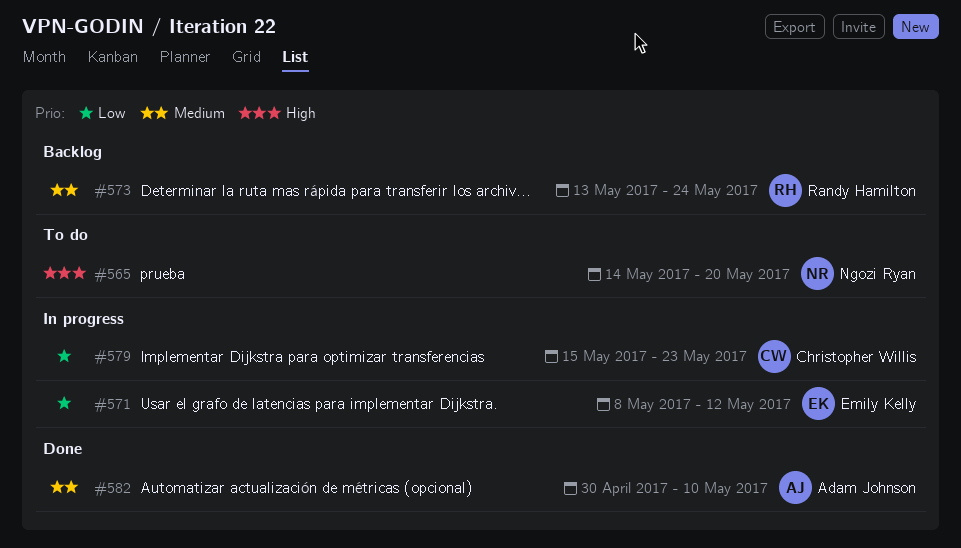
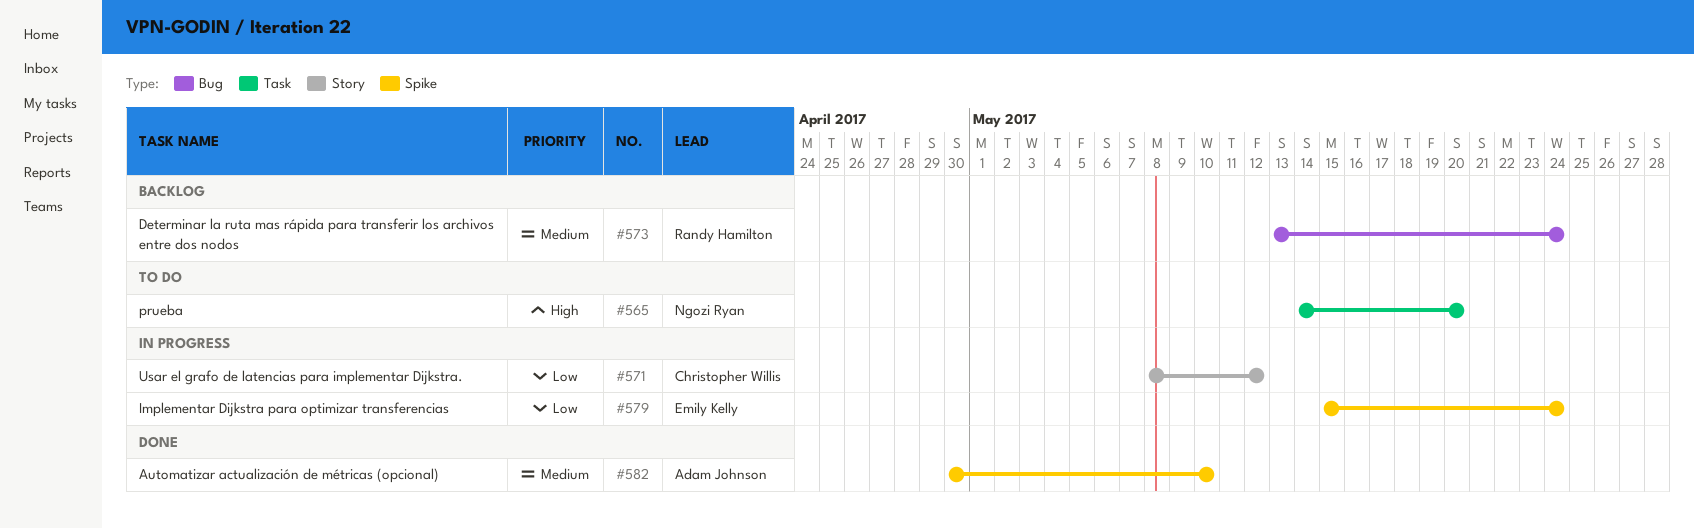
#571, owner: Emily Kelly -> Christopher Willis
#579, owner: Christopher Willis -> Emily Kelly
#579, due: May 23 -> May 24

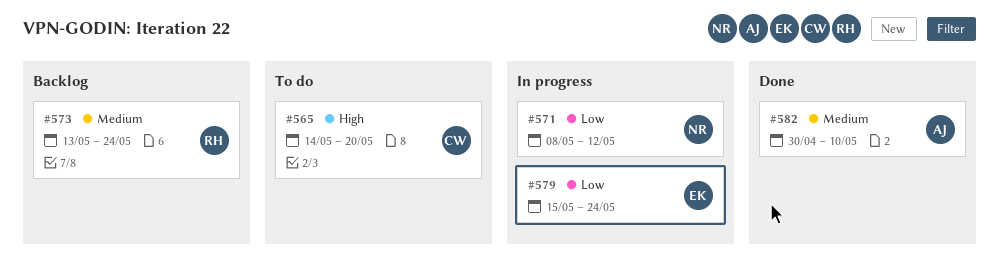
#565, owner: Ngozi Ryan -> Christopher Willis
#571, owner: Christopher Willis -> Ngozi Ryan

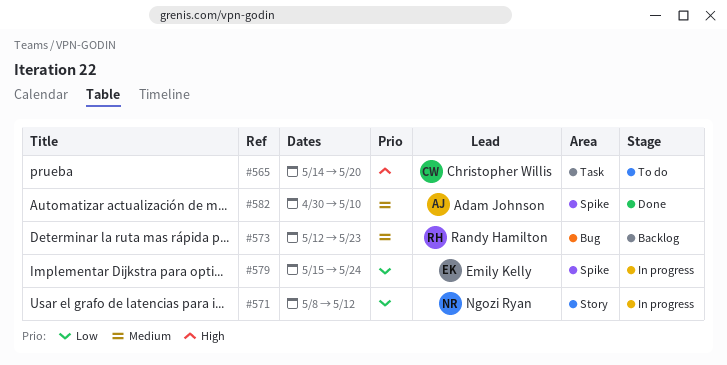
#573, start: May 13 -> May 12
#573, due: May 24 -> May 23

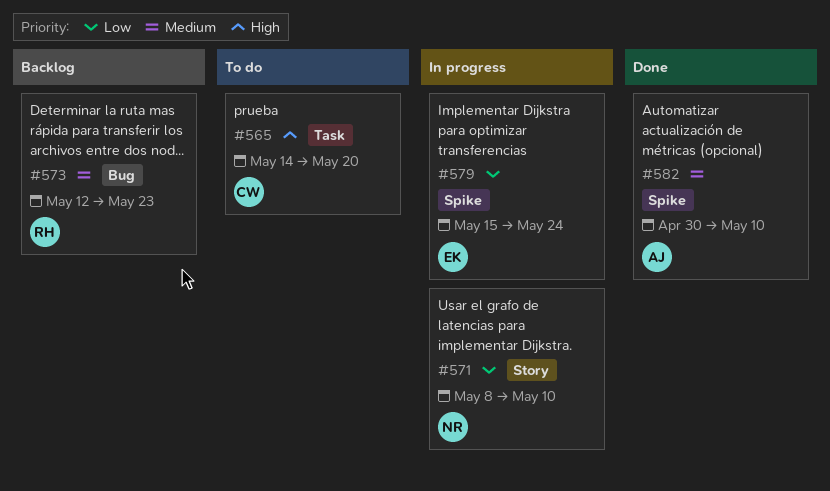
#571, due: May 12 -> May 10

